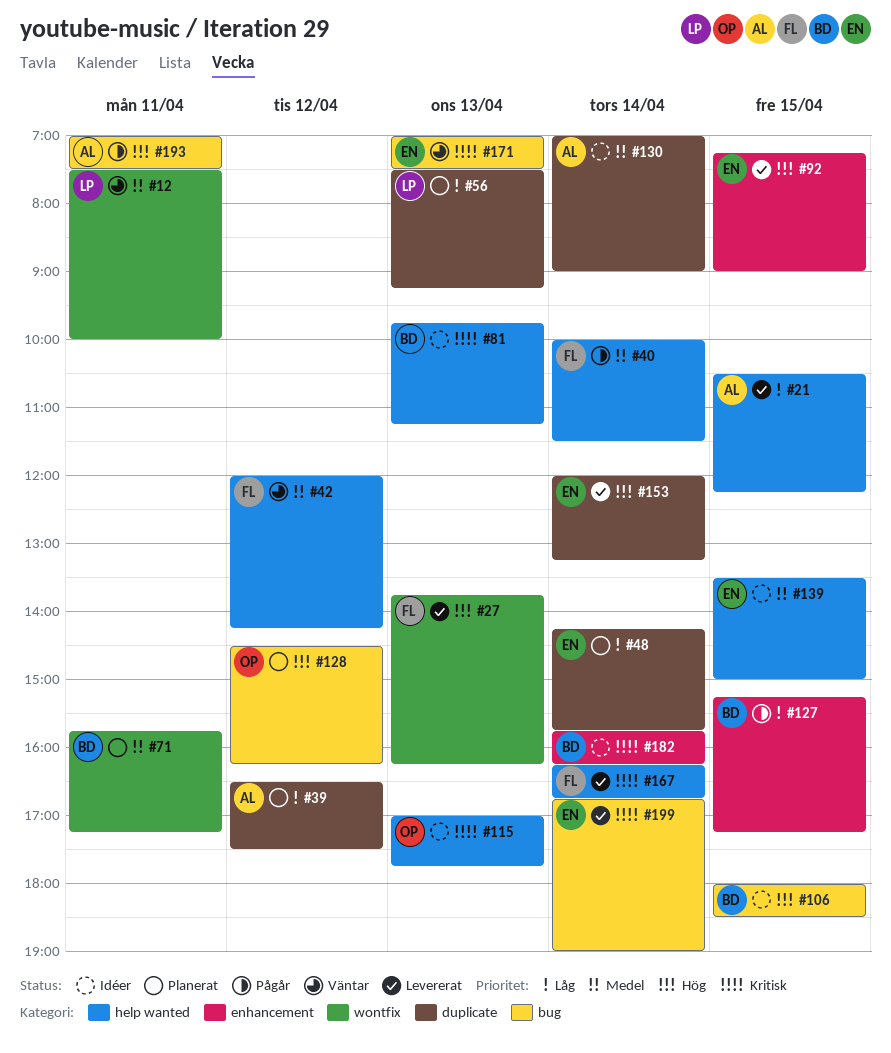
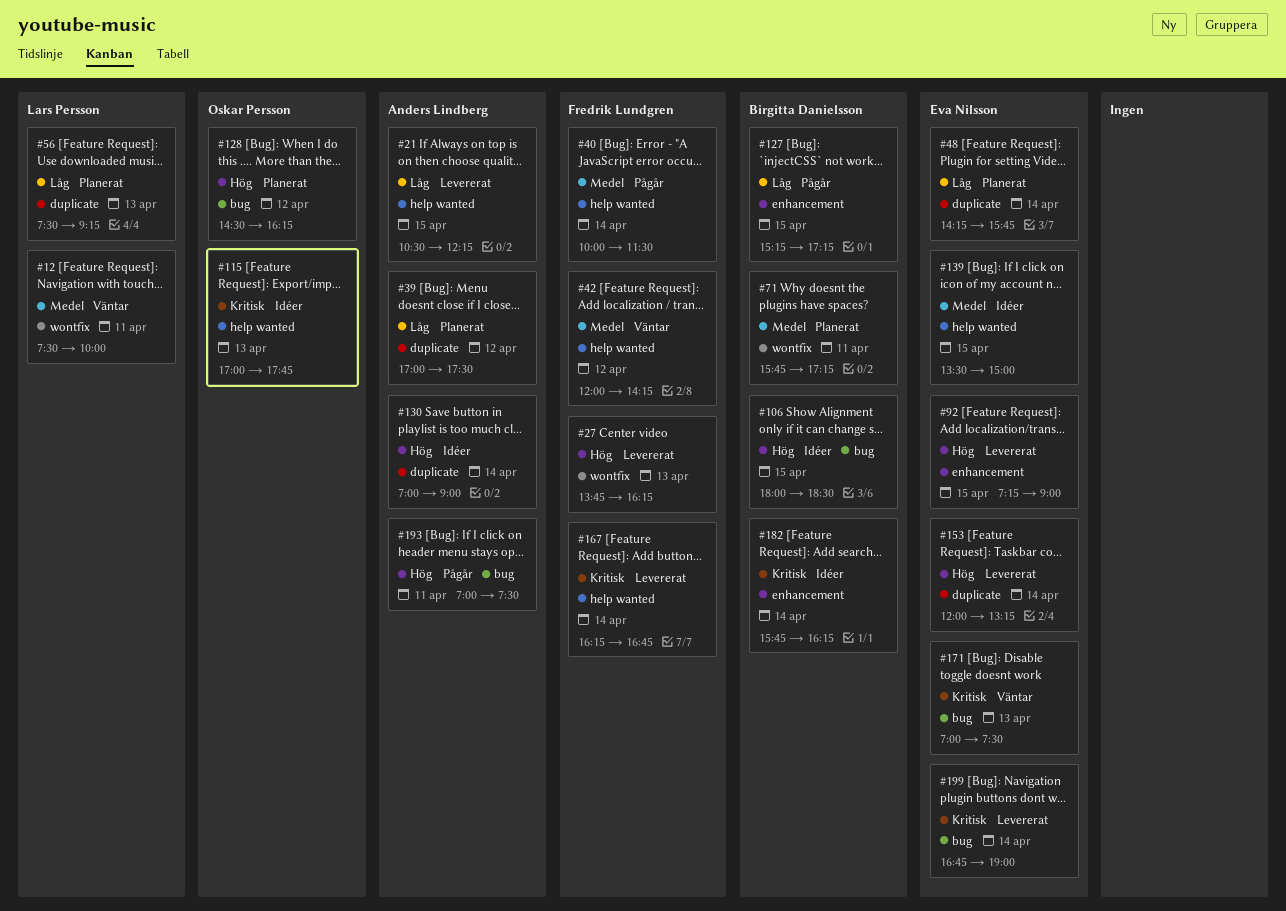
#39, begins: 16:30 -> 17:00
#81: present -> none
#130, priority: Medel -> Hög

